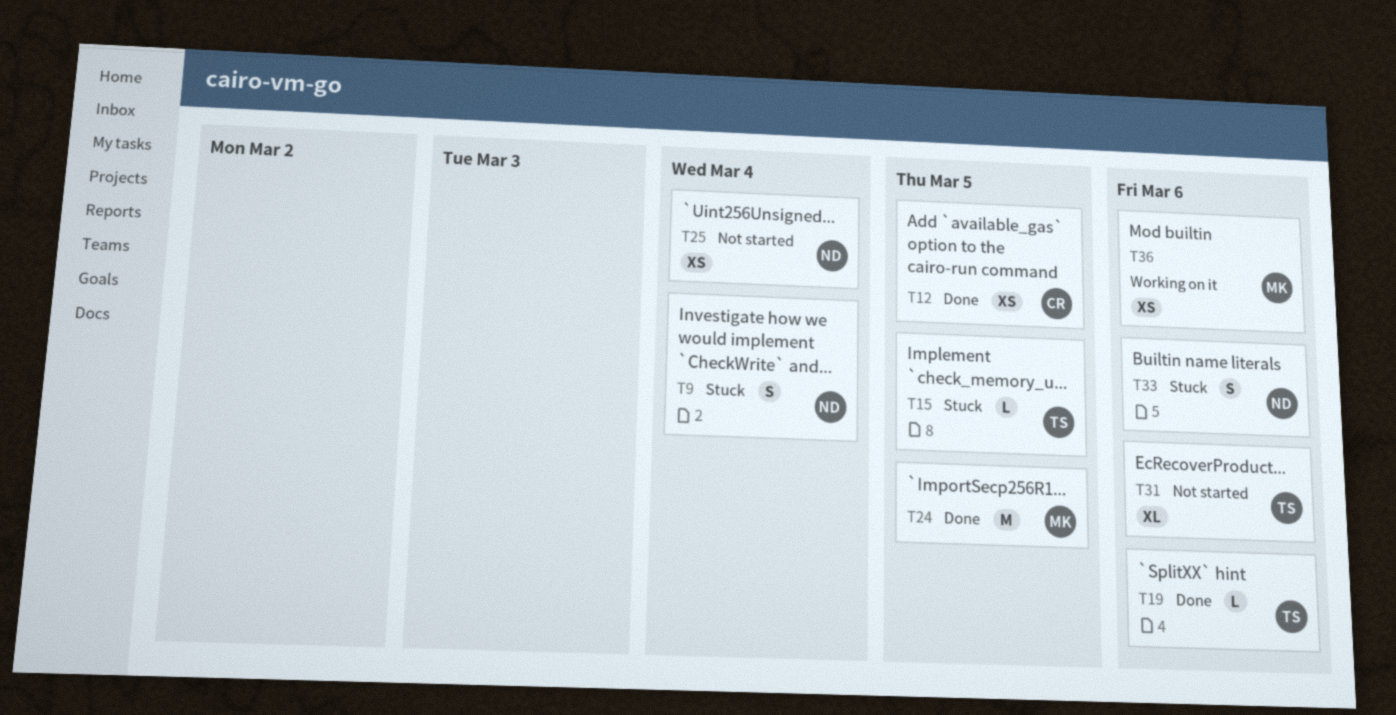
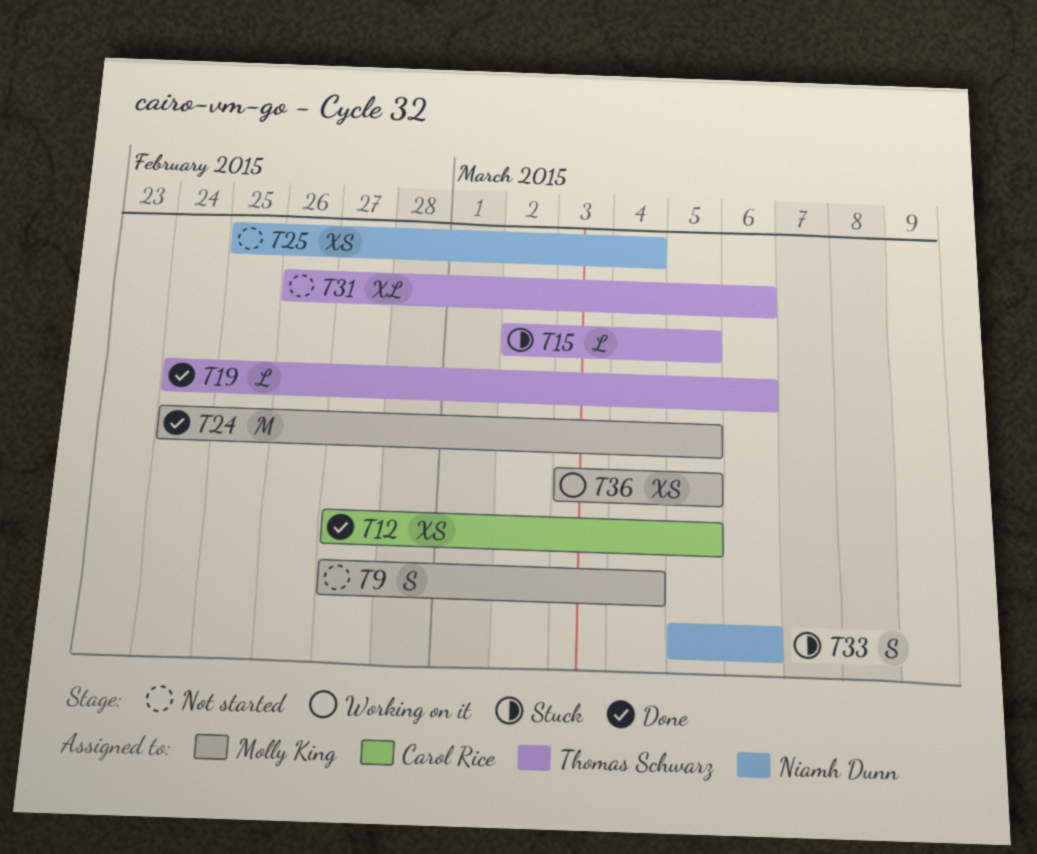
T9, status: Stuck -> Not started
T9, owner: Niamh Dunn -> Molly King
T36, due: Mar 6 -> Mar 5

